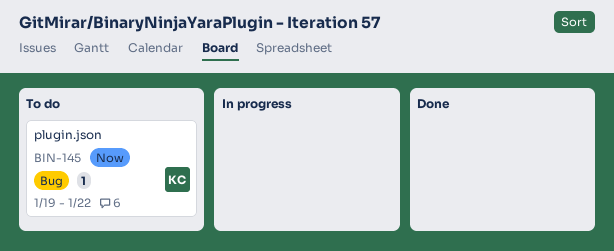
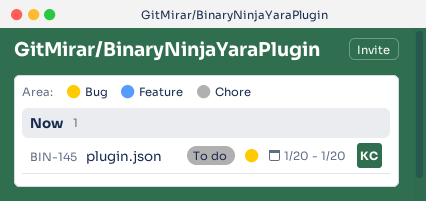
BIN-145, start: Jan 19 -> Jan 20
BIN-145, due: Jan 22 -> Jan 20

